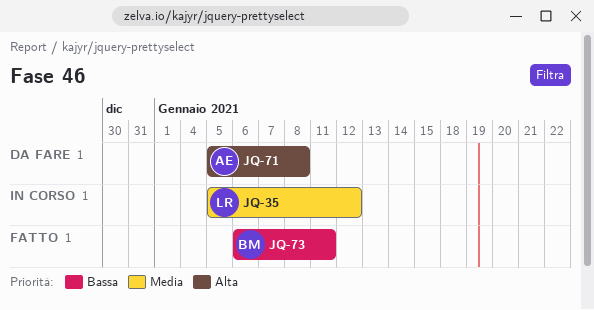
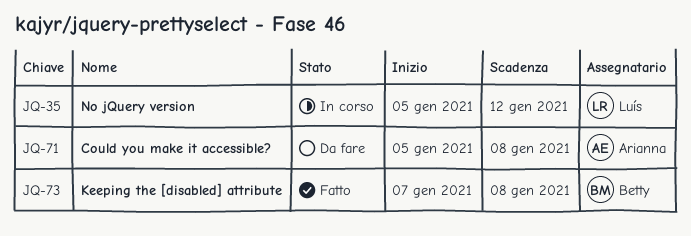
JQ-73, start: Jan 6 -> Jan 7
JQ-73, due: Jan 11 -> Jan 8

